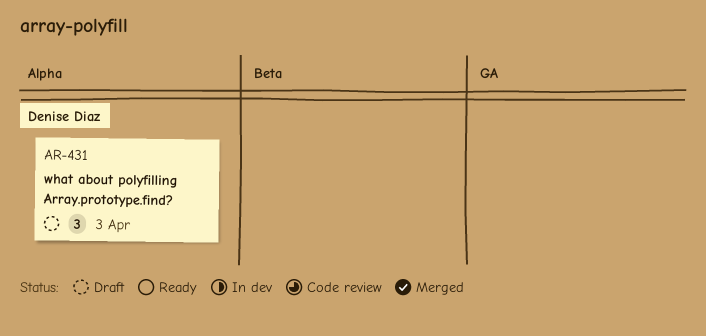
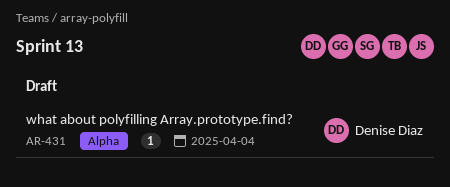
AR-431, estimate: 3 -> 1
AR-431, due: Apr 3 -> Apr 4

